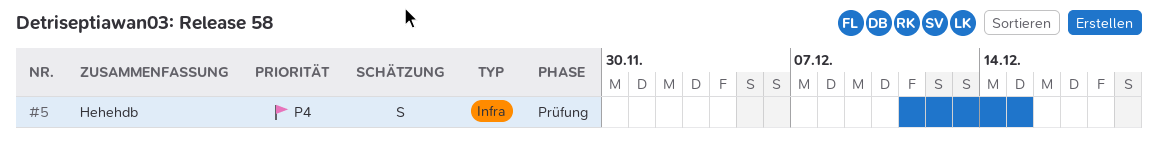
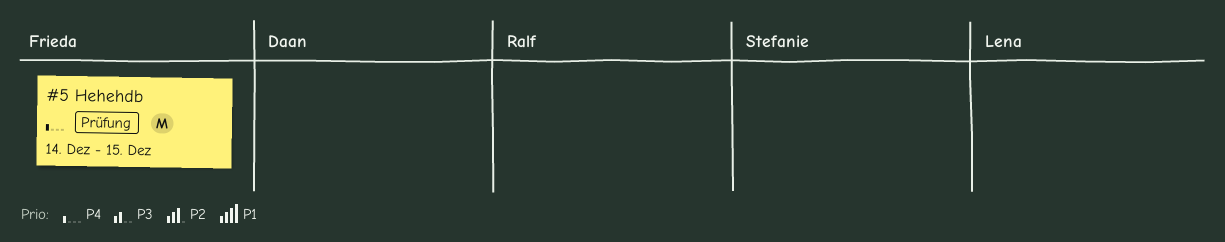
#5, estimate: S -> M
#5, start: Dec 11 -> Dec 14

